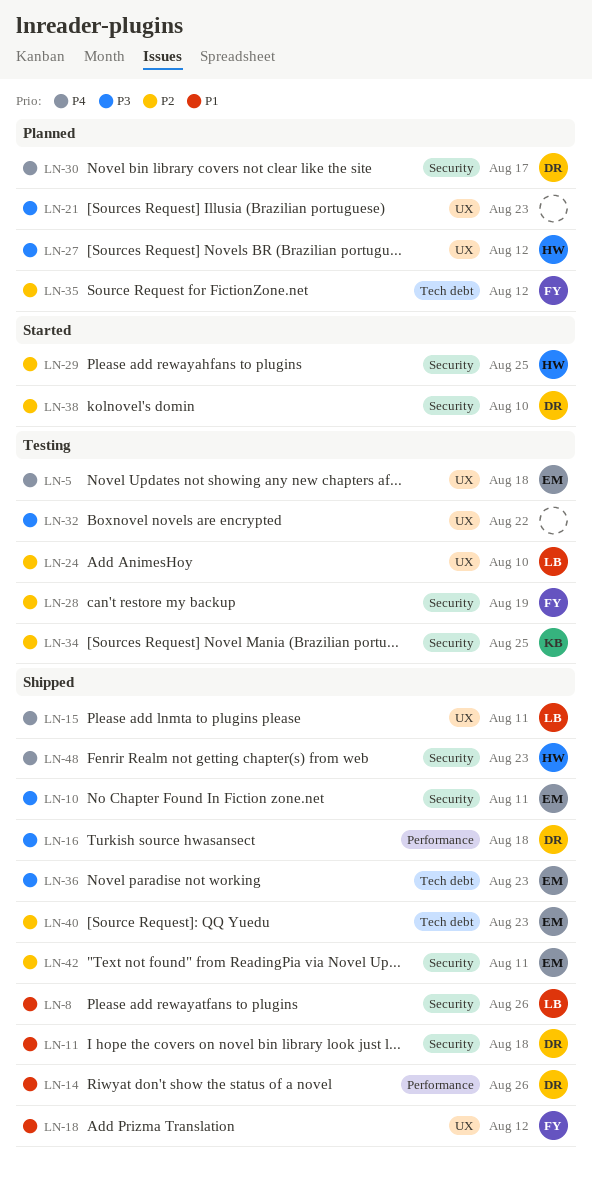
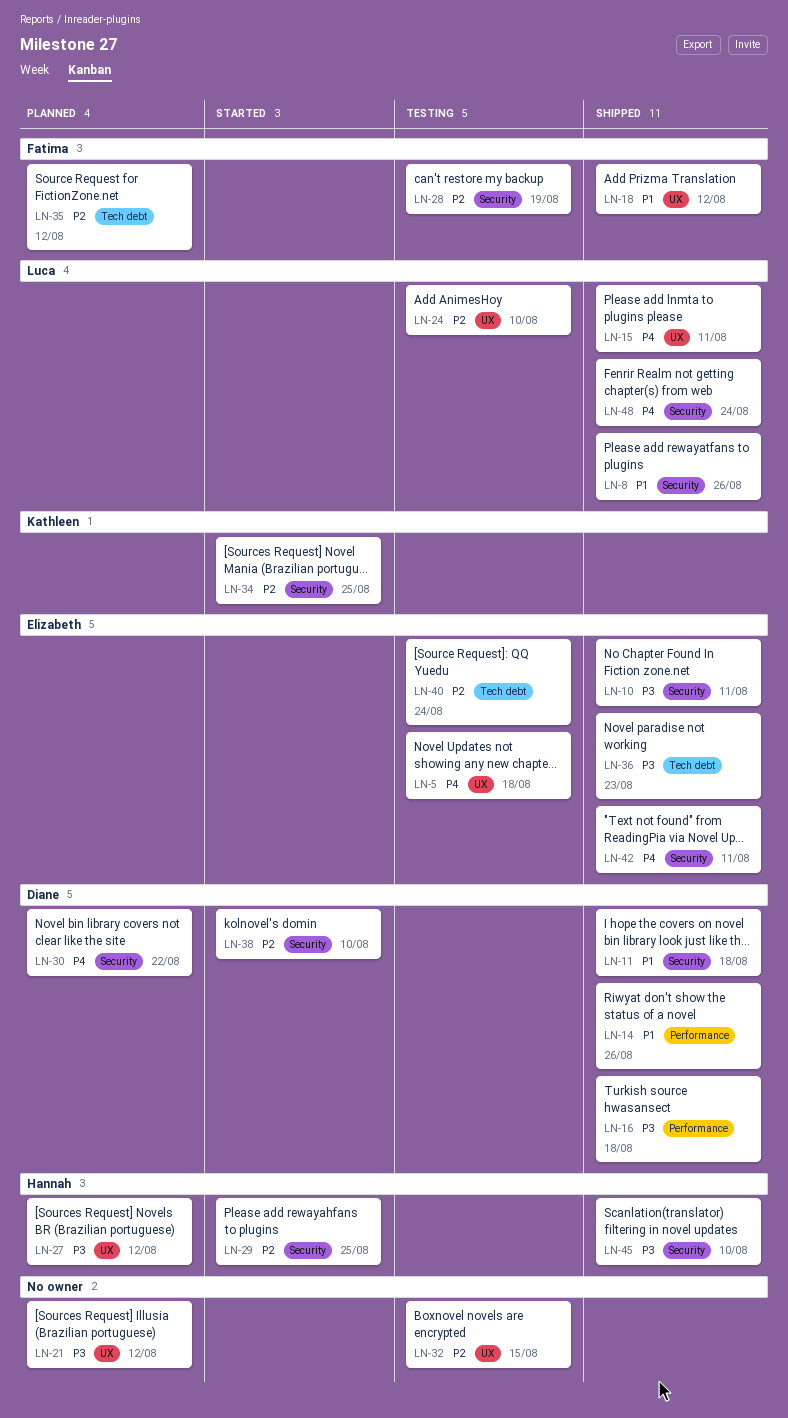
LN-21, due: Aug 23 -> Aug 12
LN-30, due: Aug 17 -> Aug 22
LN-32, priority: P3 -> P2
LN-32, due: Aug 22 -> Aug 15
LN-34, status: Testing -> Started
LN-40, status: Shipped -> Testing
LN-40, due: Aug 23 -> Aug 24
LN-42, priority: P2 -> P4
LN-45: none -> present
LN-48, owner: Hannah -> Luca
LN-48, due: Aug 23 -> Aug 24

